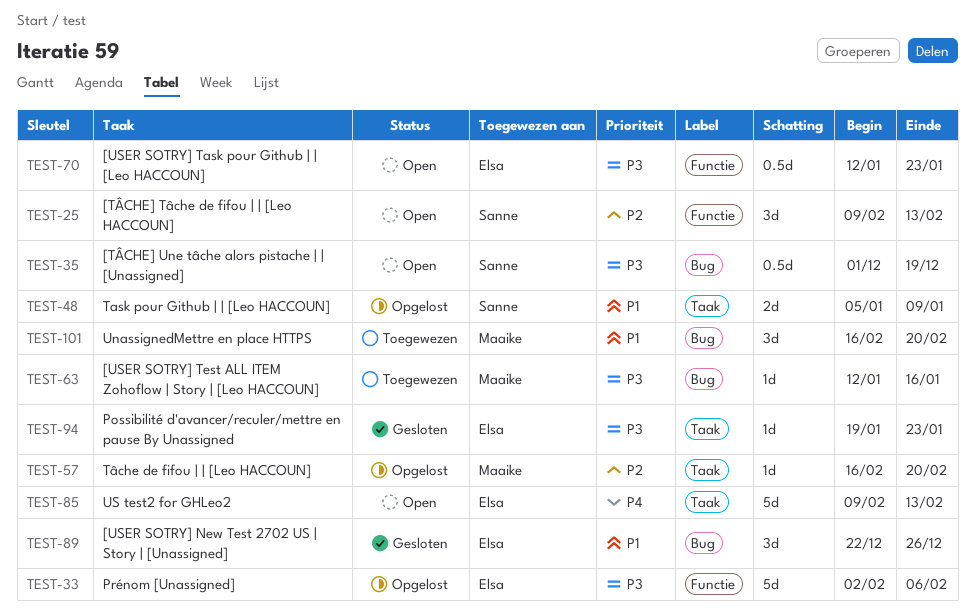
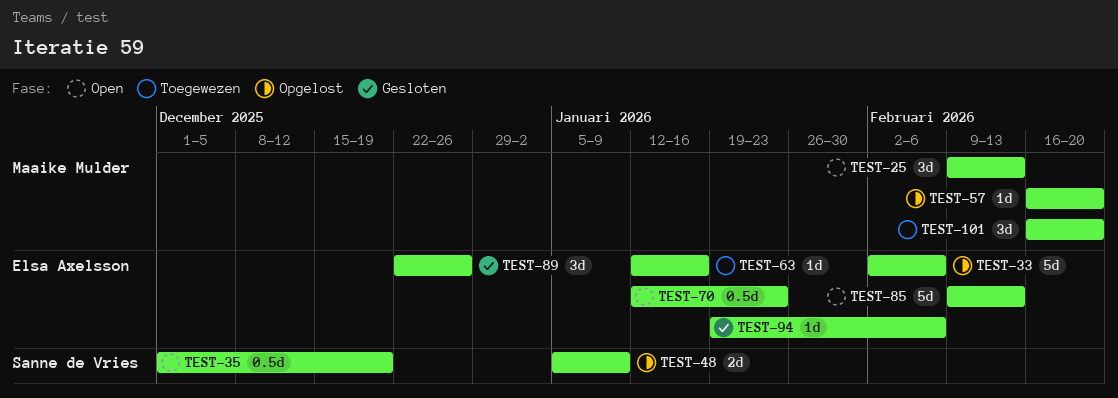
TEST-25, owner: Sanne de Vries -> Maaike Mulder
TEST-63, owner: Maaike Mulder -> Elsa Axelsson
TEST-94, due: Jan 23 -> Feb 6

